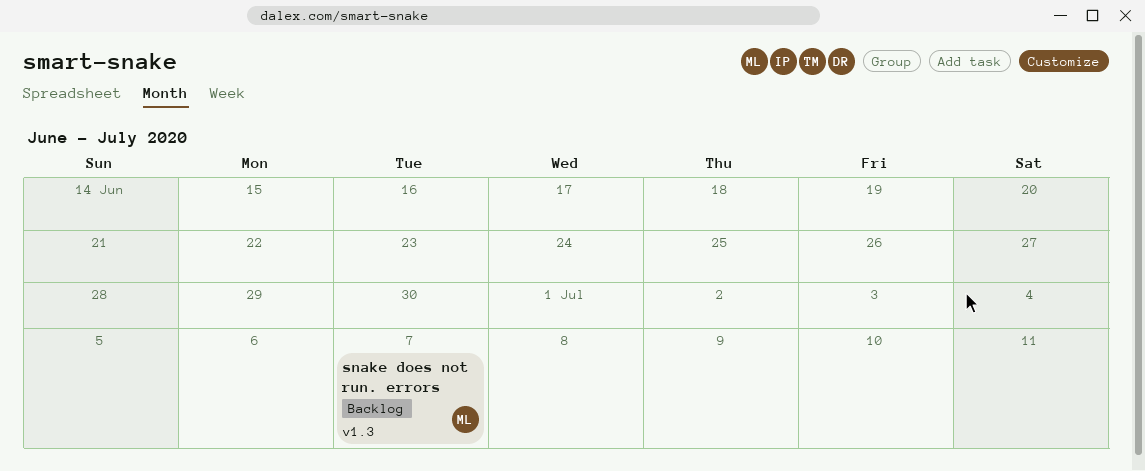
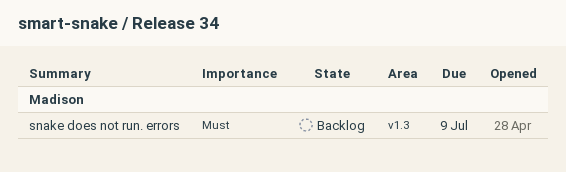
snake does not run. errors, due: Jul 7 -> Jul 9

